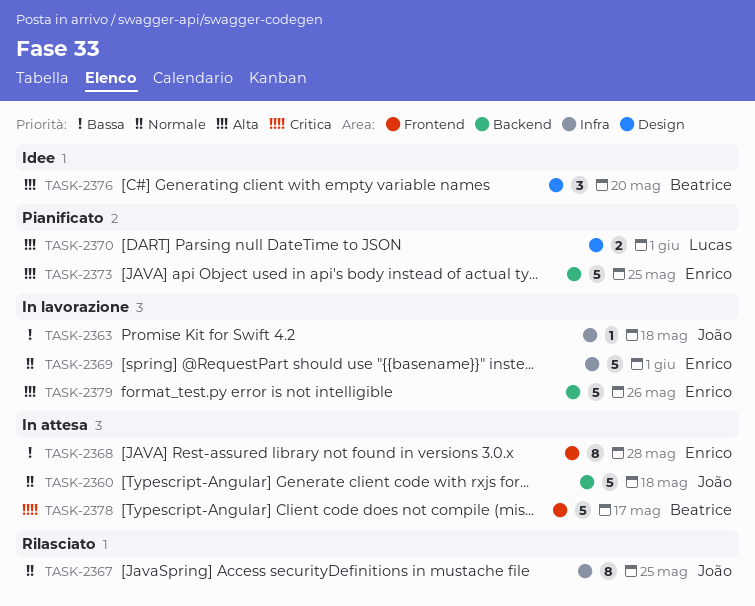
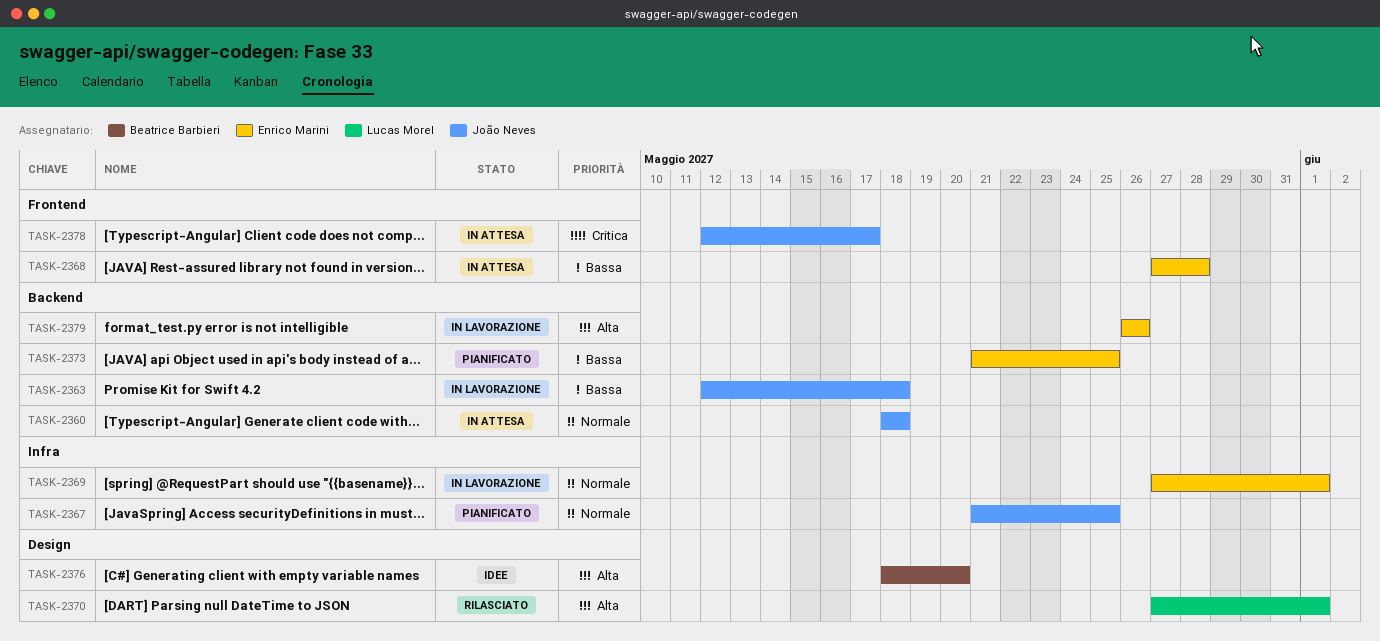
TASK-2363, label: Infra -> Backend
TASK-2367, status: Rilasciato -> Pianificato
TASK-2370, status: Pianificato -> Rilasciato
TASK-2373, priority: Alta -> Bassa
TASK-2378, owner: Beatrice Barbieri -> João Neves

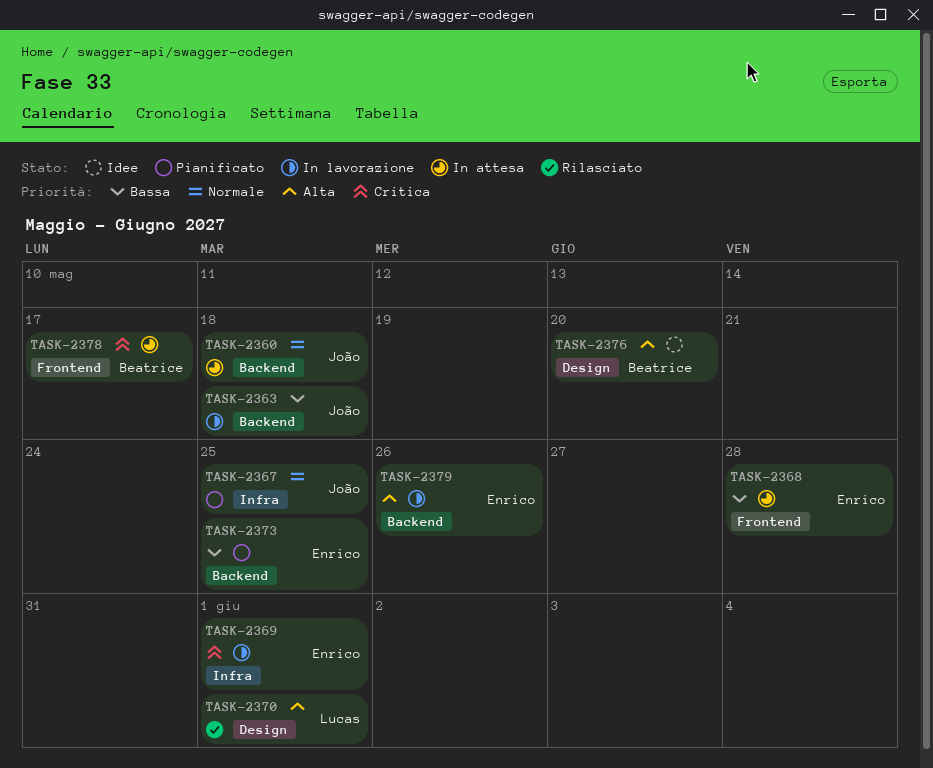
TASK-2369, priority: Normale -> Critica
TASK-2378, owner: João Neves -> Beatrice Barbieri

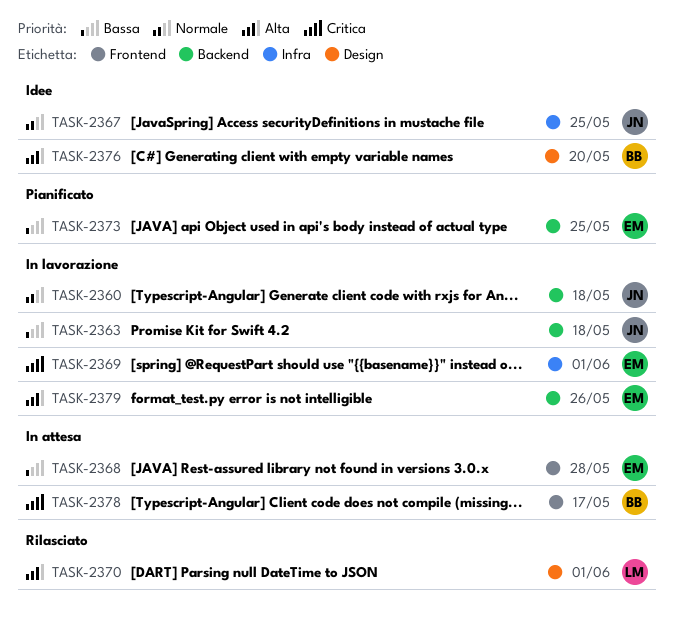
TASK-2360, status: In attesa -> In lavorazione
TASK-2367, status: Pianificato -> Idee

